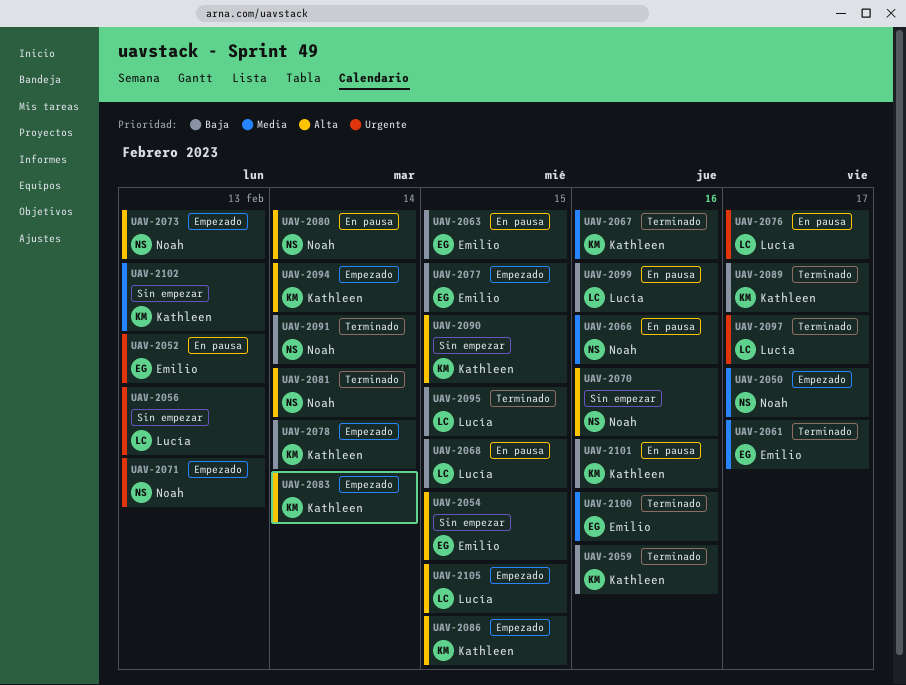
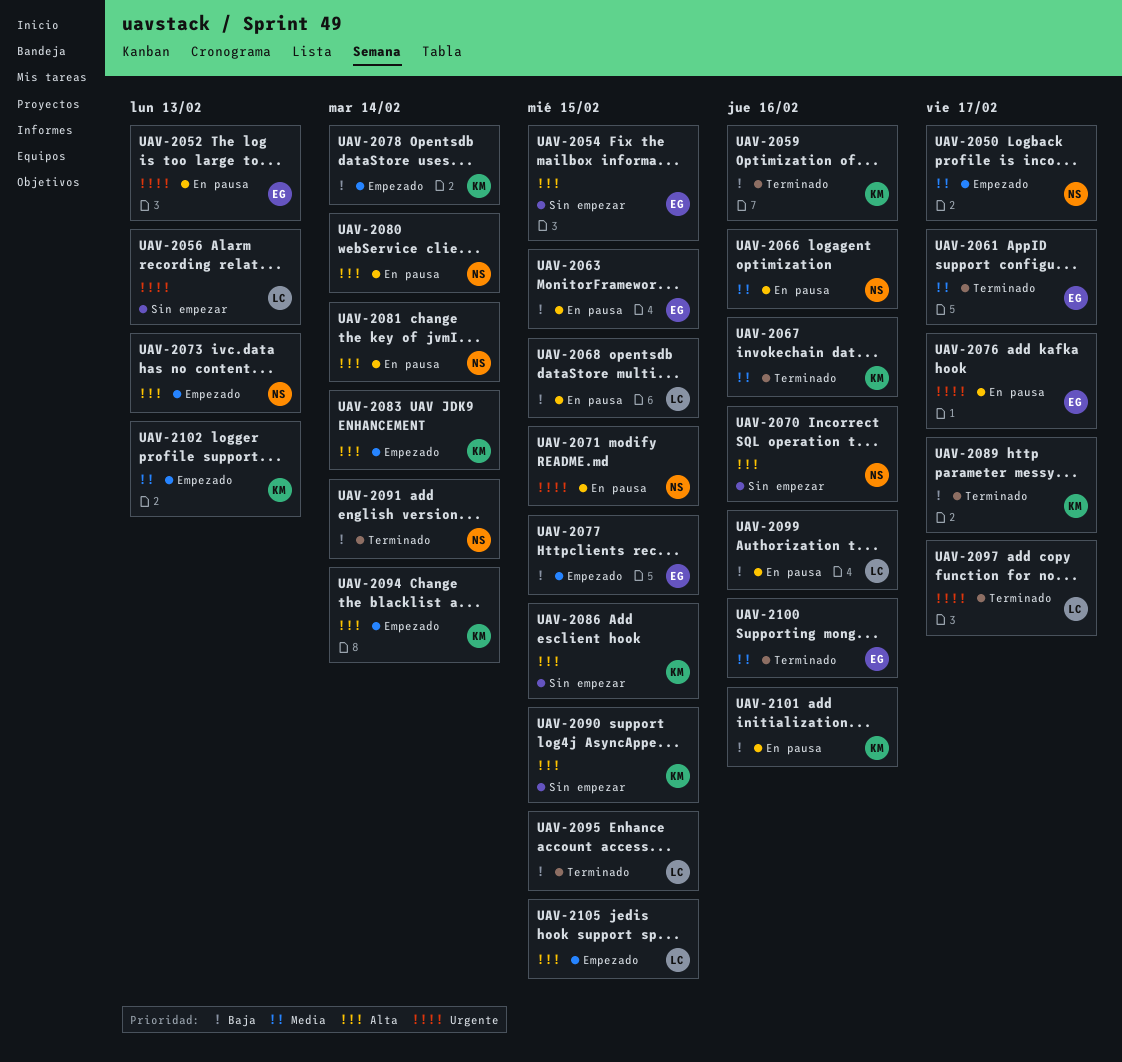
UAV-2071, status: Empezado -> En pausa
UAV-2071, due: Feb 13 -> Feb 15
UAV-2076, owner: Lucía -> Emilio
UAV-2081, status: Terminado -> En pausa
UAV-2086, status: Empezado -> Sin empezar
UAV-2102, status: Sin empezar -> Empezado

